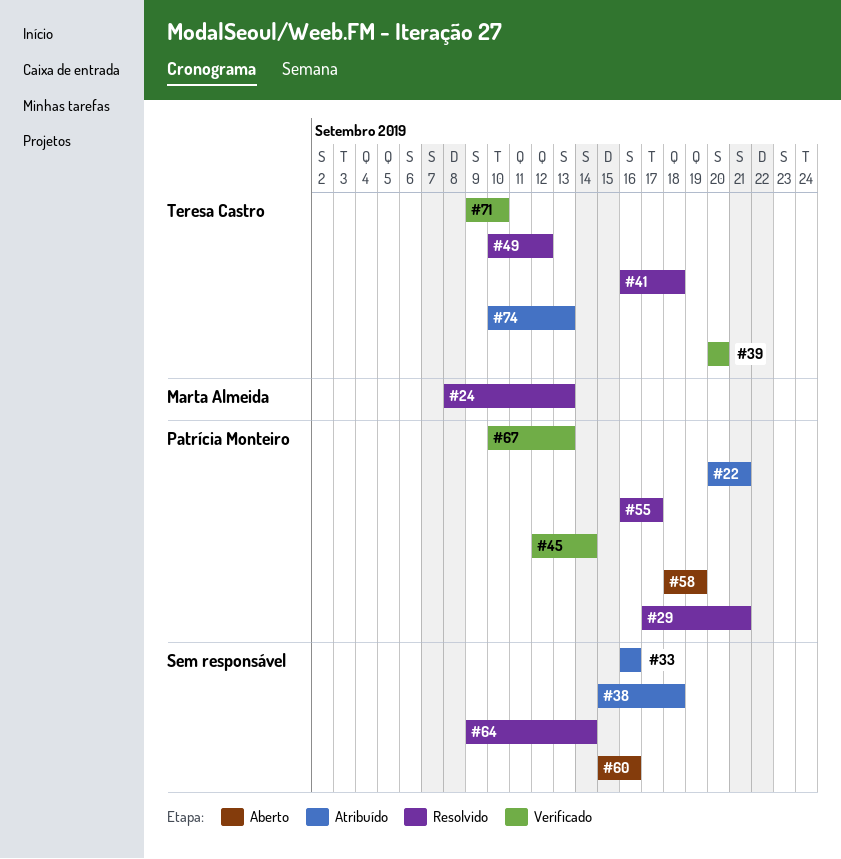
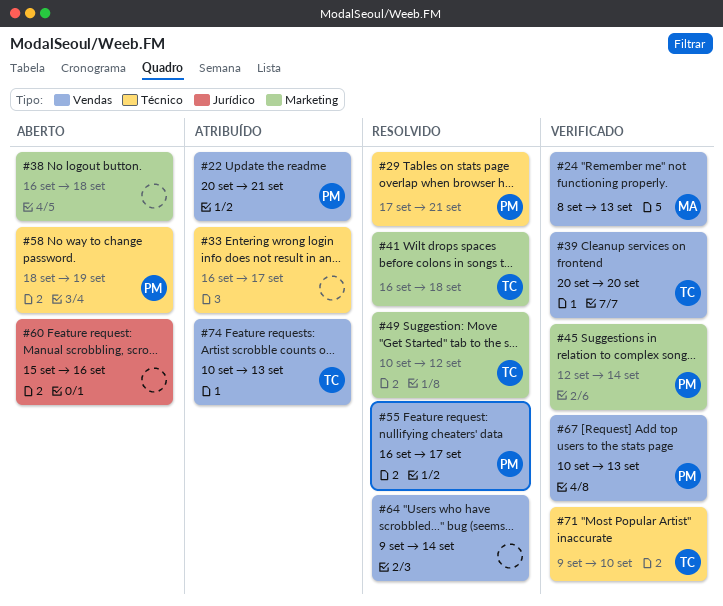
#24, status: Resolvido -> Verificado
#33, due: Sep 16 -> Sep 17
#38, status: Atribuído -> Aberto
#38, start: Sep 15 -> Sep 16

